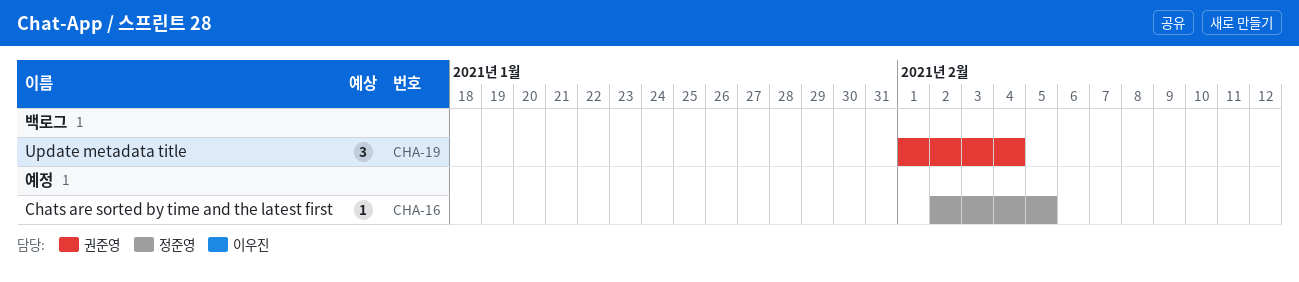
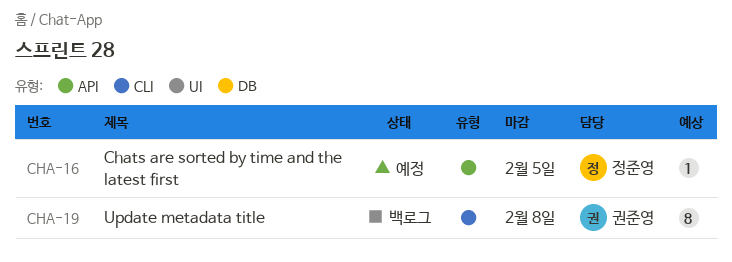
CHA-19, estimate: 3 -> 8
CHA-19, due: Feb 4 -> Feb 8

